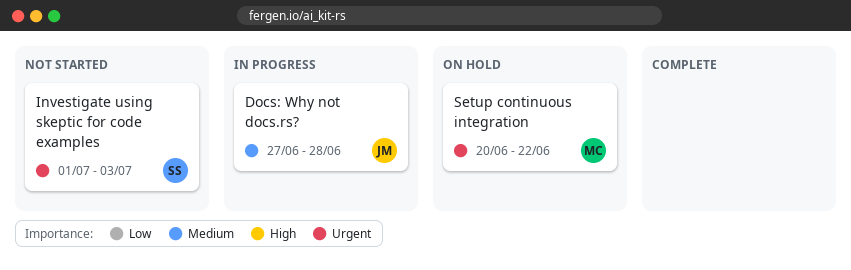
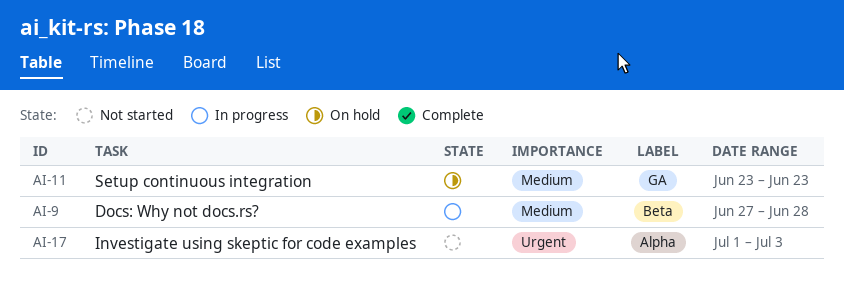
Setup continuous integration, priority: Urgent -> Medium
Setup continuous integration, start: Jun 20 -> Jun 23
Setup continuous integration, due: Jun 22 -> Jun 23

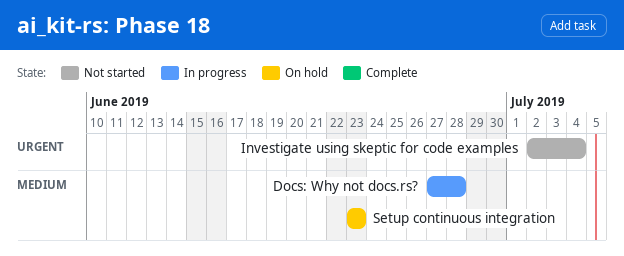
Investigate using skeptic for code examples, start: Jul 1 -> Jul 2
Investigate using skeptic for code examples, due: Jul 3 -> Jul 4

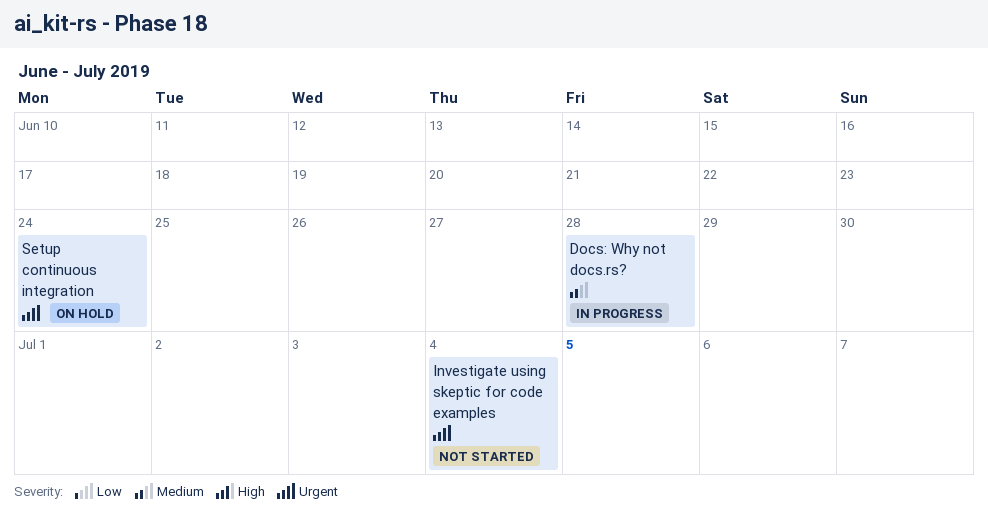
Setup continuous integration, priority: Medium -> Urgent
Setup continuous integration, due: Jun 23 -> Jun 24

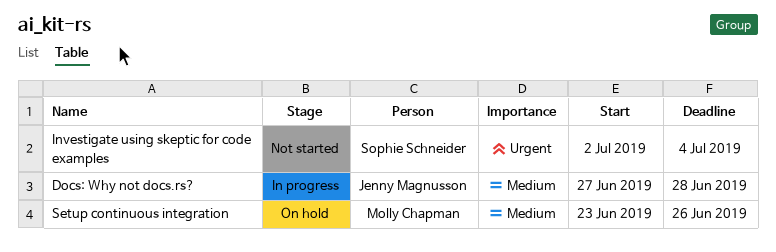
Setup continuous integration, priority: Urgent -> Medium
Setup continuous integration, due: Jun 24 -> Jun 26

